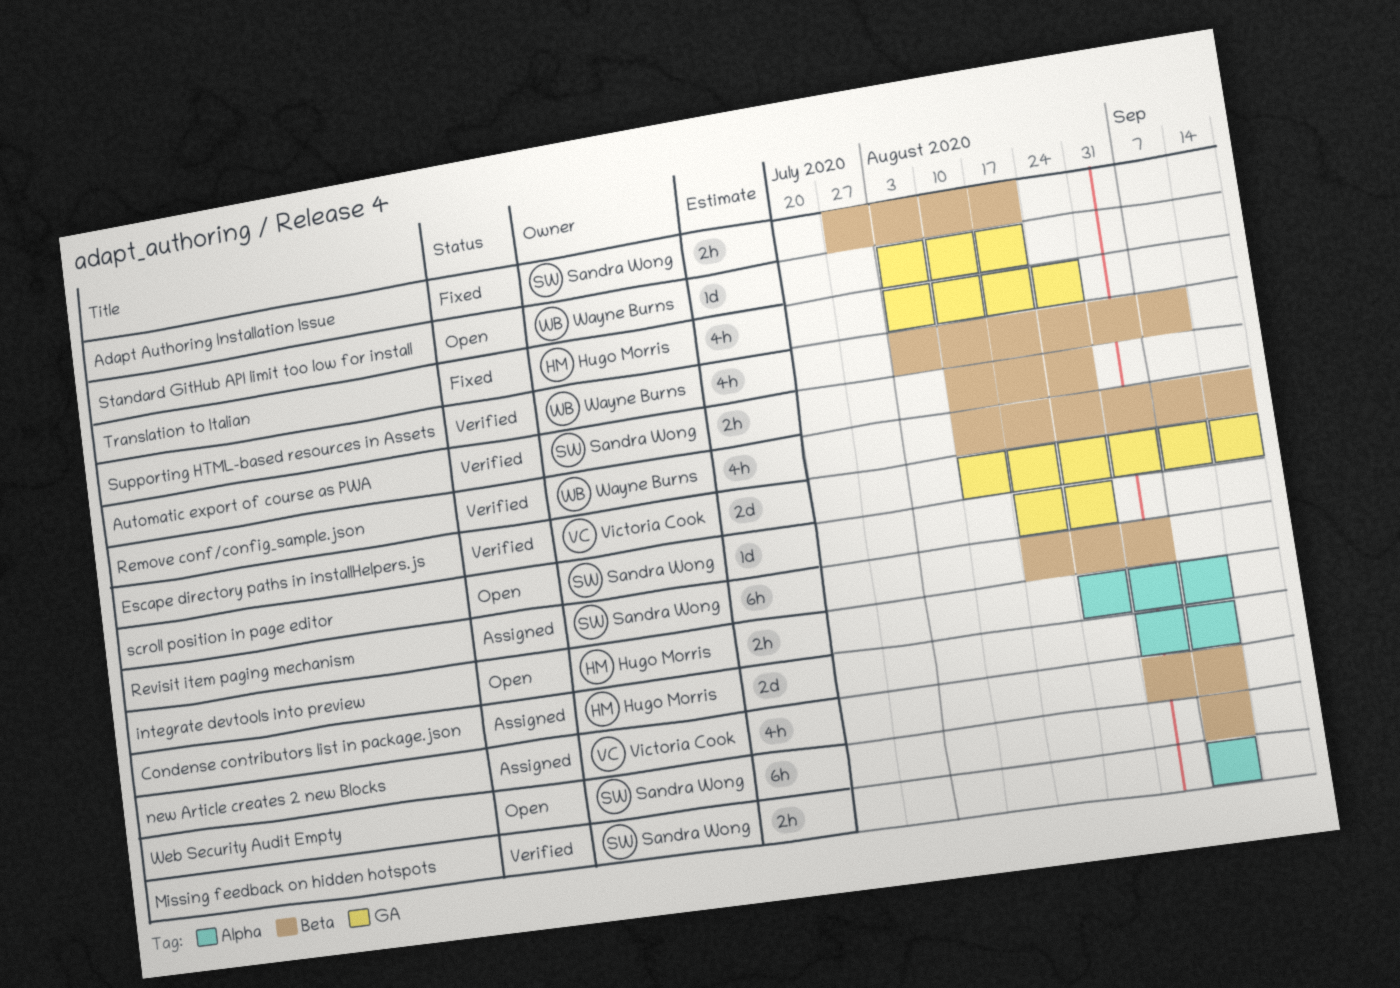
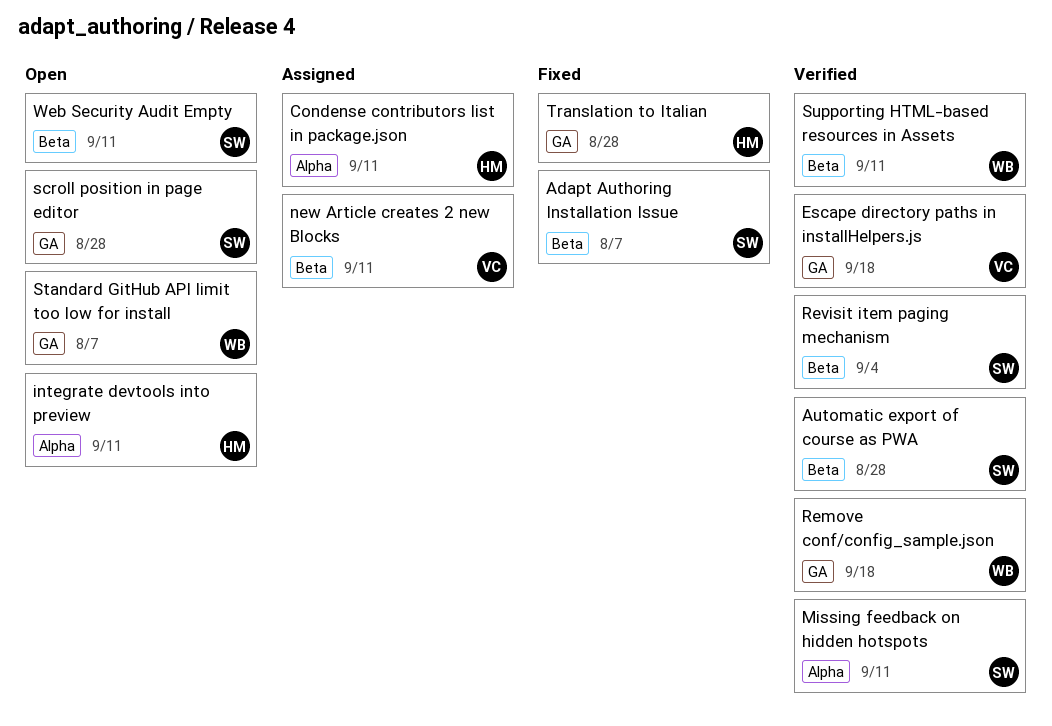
Adapt Authoring Installation Issue, due: Aug 21 -> Aug 7
Remove conf/config_sample.json, label: Beta -> GA
Revisit item paging mechanism, status: Assigned -> Verified
Standard GitHub API limit too low for install, due: Aug 21 -> Aug 7

